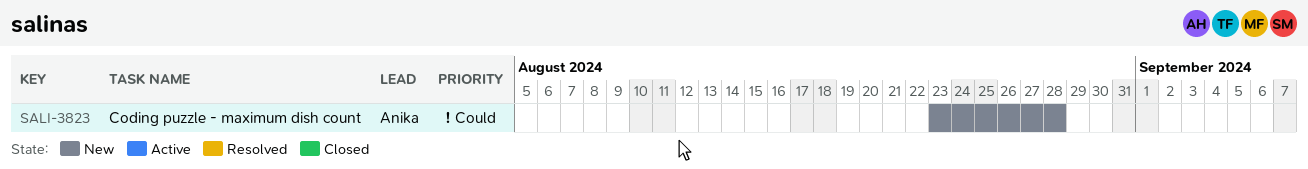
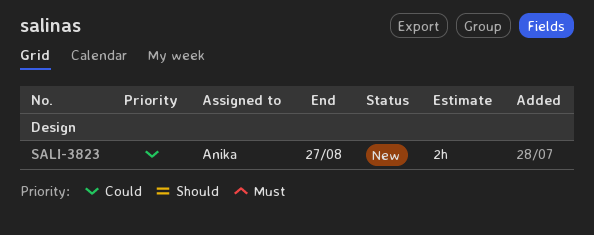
SALI-3823, due: Aug 28 -> Aug 27

